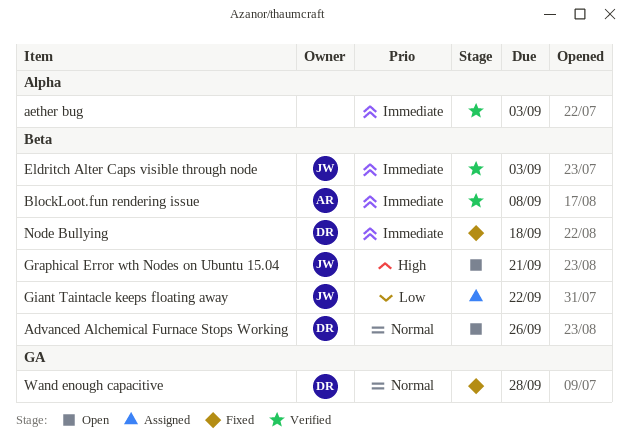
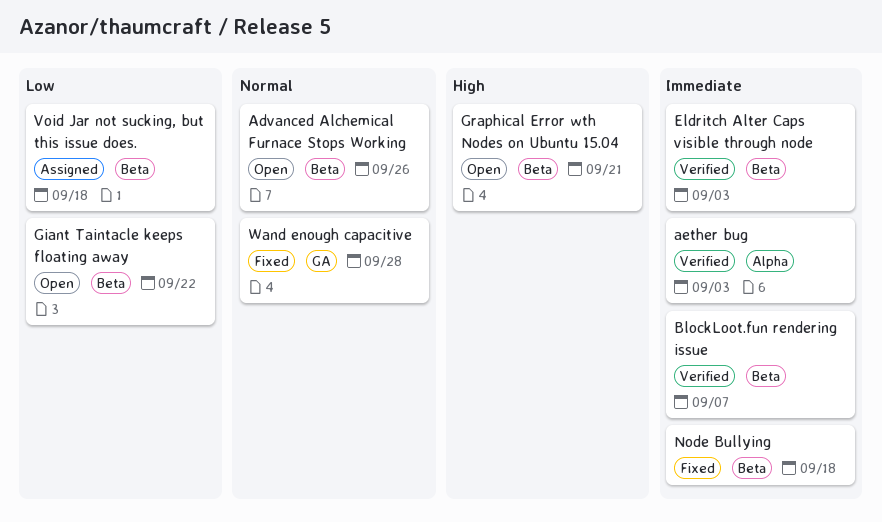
BlockLoot.fun rendering issue, due: Sep 8 -> Sep 7
Giant Taintacle keeps floating away, status: Assigned -> Open
Void Jar not sucking, but this issue does.: none -> present

